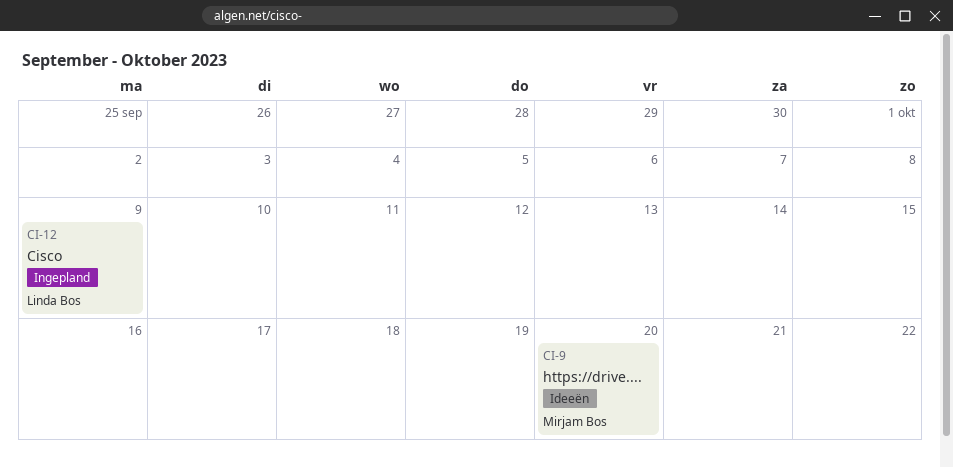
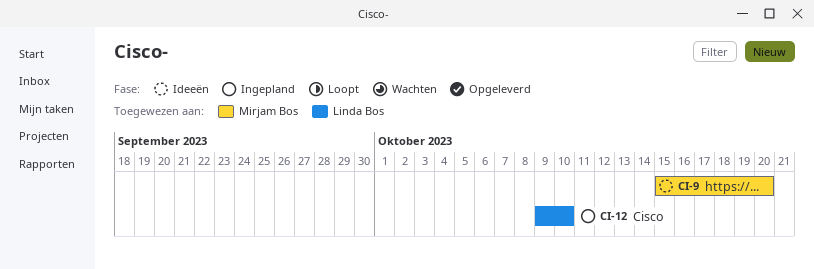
CI-12, due: Oct 9 -> Oct 10

